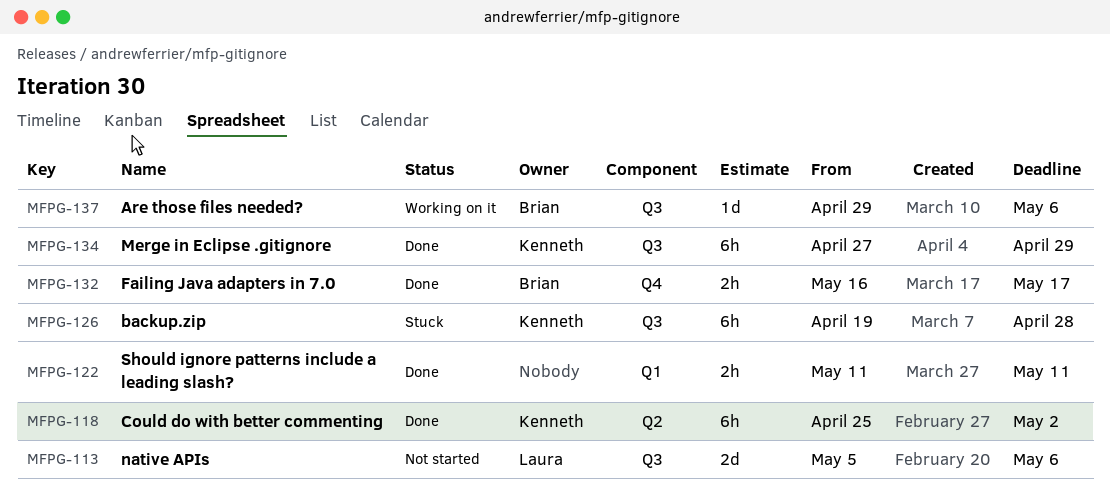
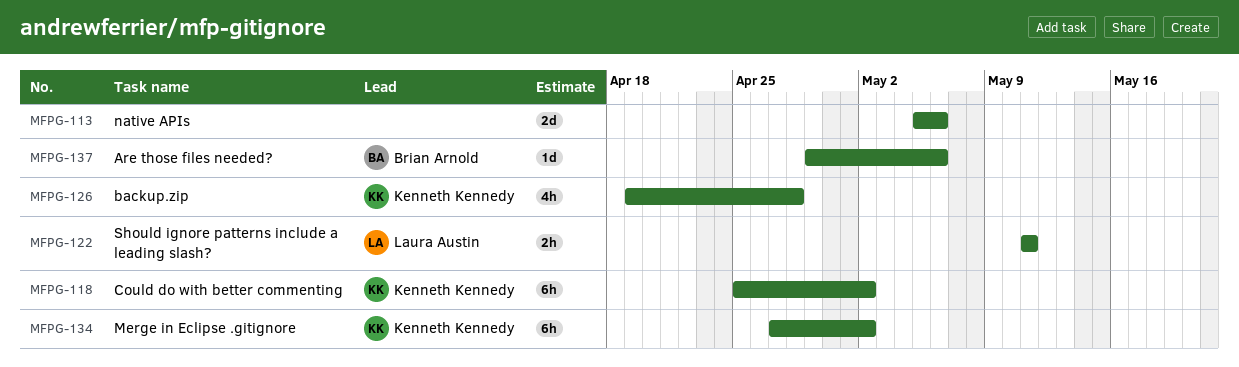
MFPG-113, owner: Laura Austin -> none
MFPG-122, owner: none -> Laura Austin
MFPG-126, estimate: 6h -> 4h
MFPG-132: present -> none
MFPG-134, due: Apr 29 -> May 2

